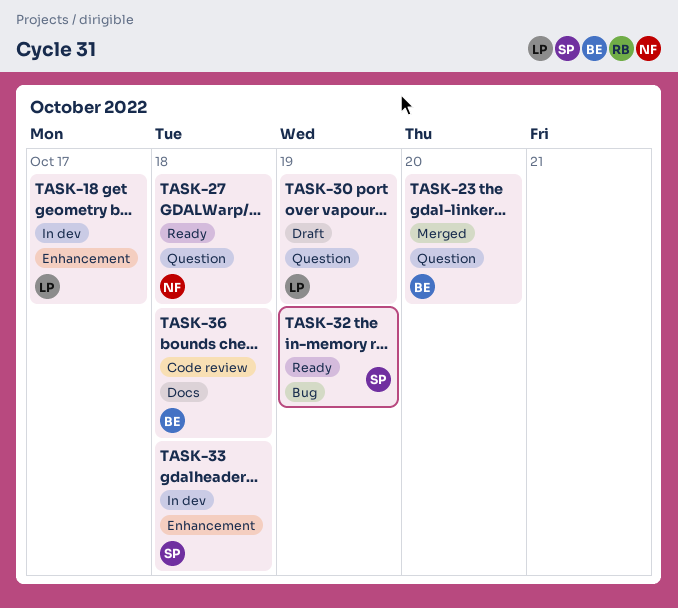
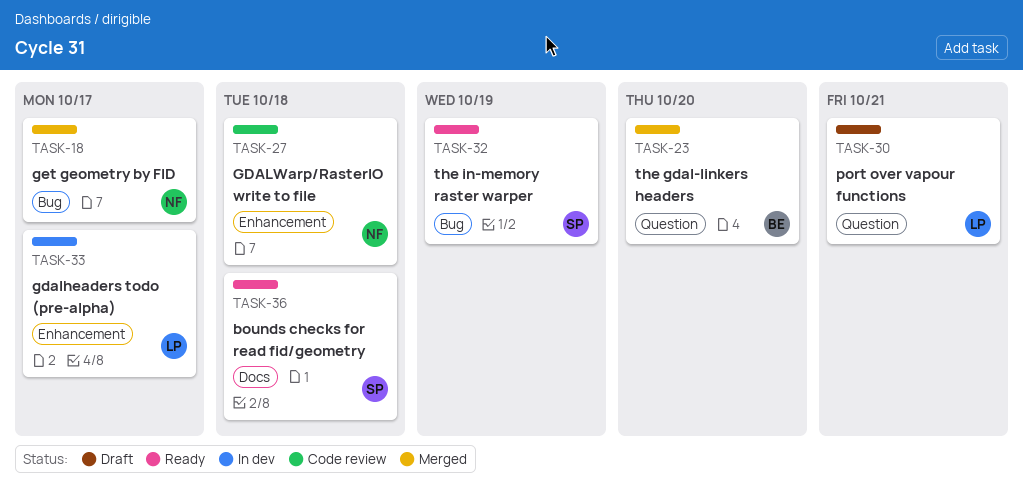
TASK-18, status: In dev -> Merged
TASK-18, owner: LP -> NF
TASK-18, label: Enhancement -> Bug
TASK-27, status: Ready -> Code review
TASK-27, label: Question -> Enhancement
TASK-30, due: Oct 19 -> Oct 21
TASK-33, owner: SP -> LP
TASK-33, due: Oct 18 -> Oct 17
TASK-36, status: Code review -> Ready
TASK-36, owner: BE -> SP

